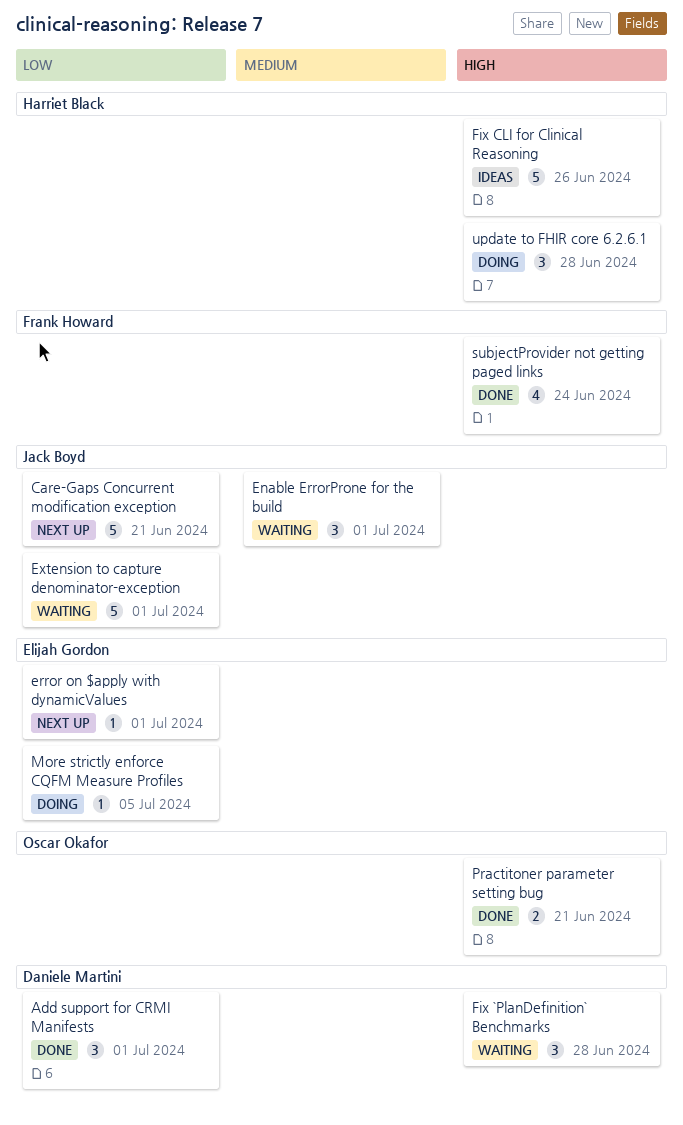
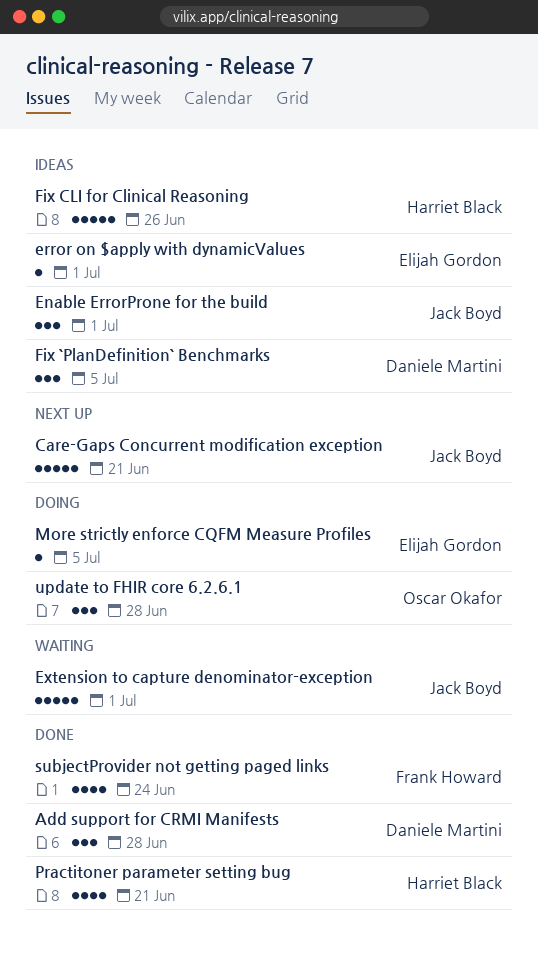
Add support for CRMI Manifests, due: Jul 1 -> Jun 28
Enable ErrorProne for the build, status: Waiting -> Ideas
error on $apply with dynamicValues, status: Next up -> Ideas
Fix `PlanDefinition` Benchmarks, status: Waiting -> Ideas
Fix `PlanDefinition` Benchmarks, due: Jun 28 -> Jul 5
Practitoner parameter setting bug, owner: Oscar Okafor -> Harriet Black
Practitoner parameter setting bug, estimate: 2 -> 4
update to FHIR core 6.2.6.1, owner: Harriet Black -> Oscar Okafor

